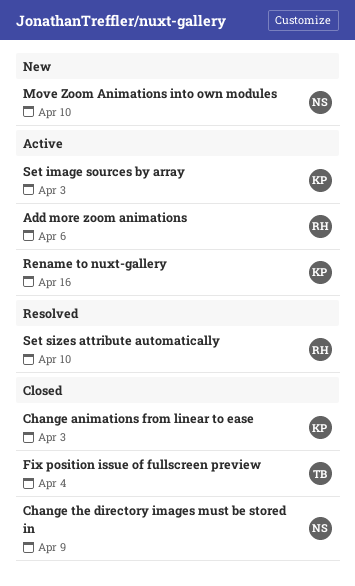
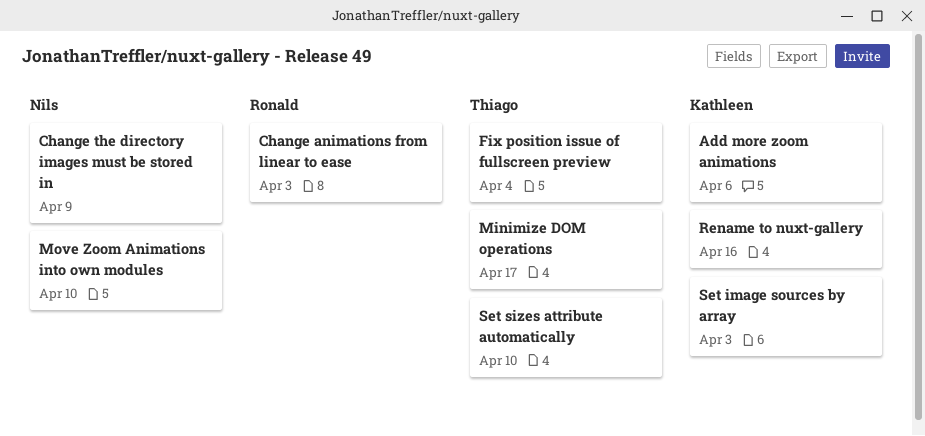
Add more zoom animations, owner: Ronald -> Kathleen
Change animations from linear to ease, owner: Kathleen -> Ronald
Minimize DOM operations: none -> present
Set sizes attribute automatically, owner: Ronald -> Thiago

